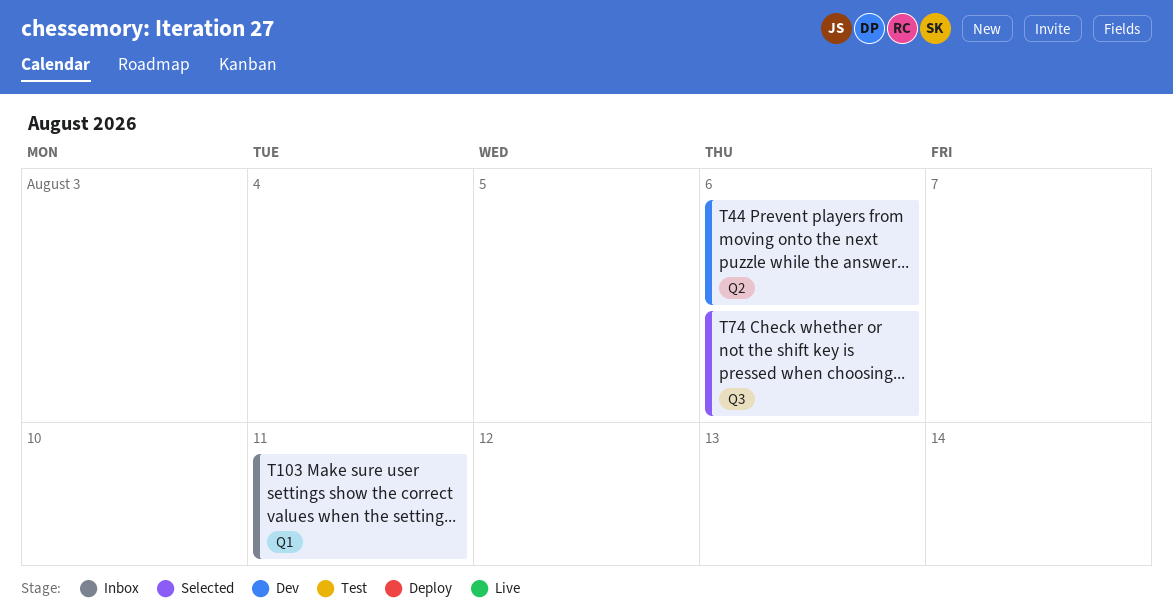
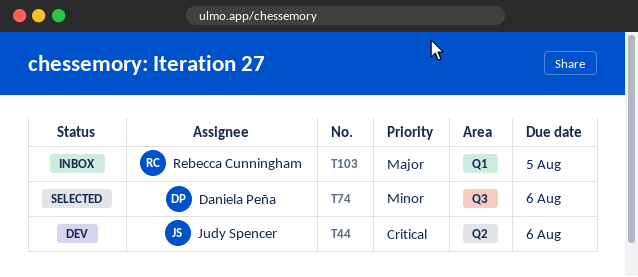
T103, due: Aug 11 -> Aug 5

